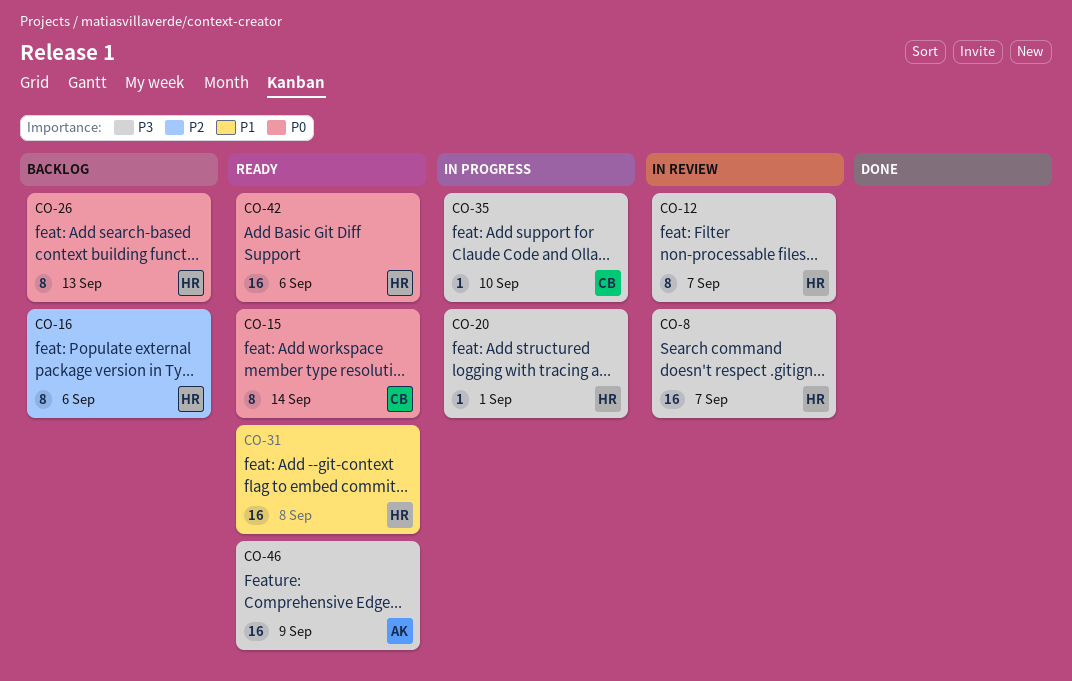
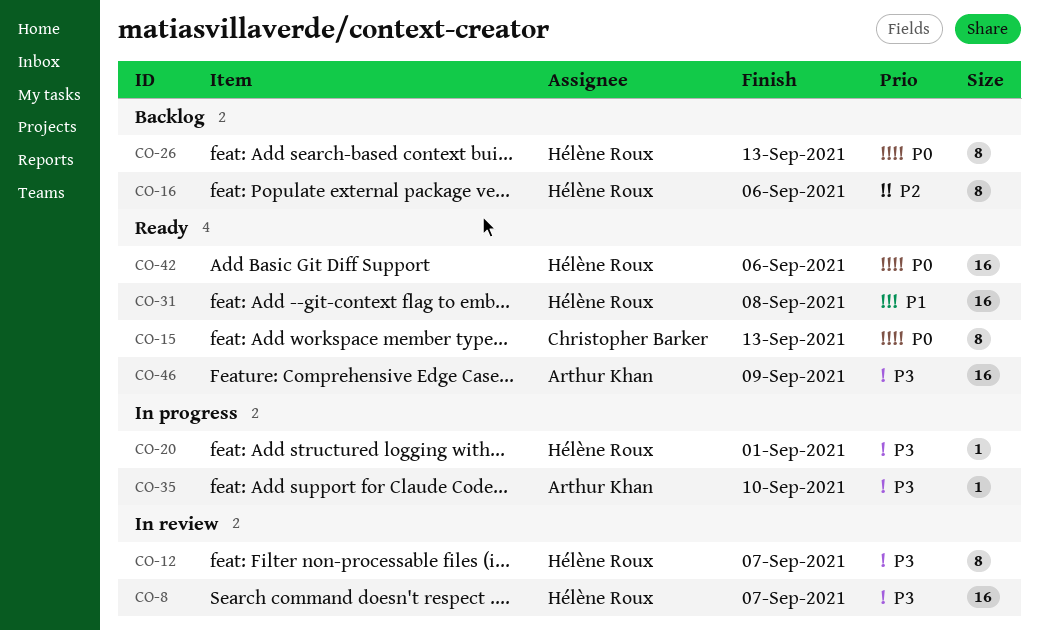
CO-15, due: Sep 14 -> Sep 13
CO-35, owner: Christopher Barker -> Arthur Khan

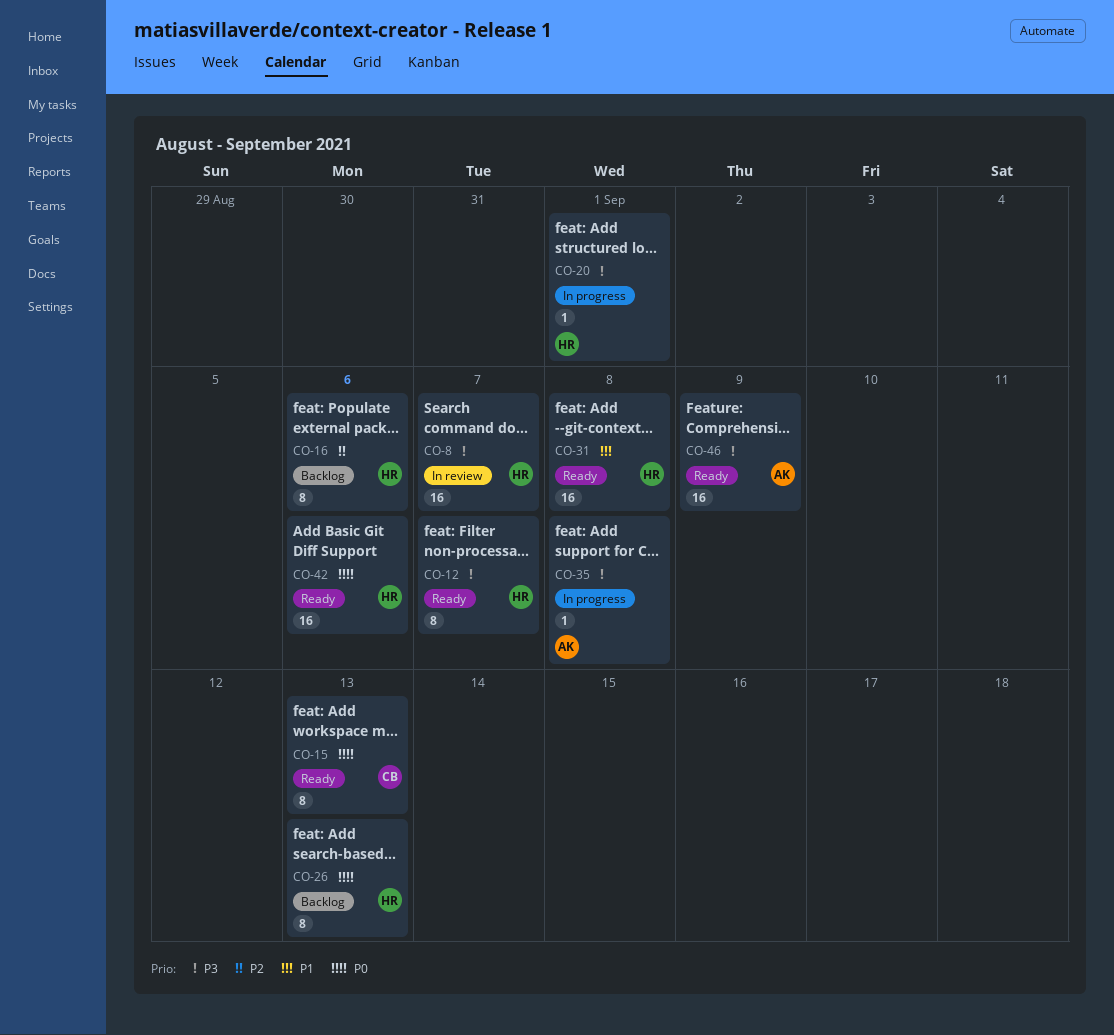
CO-12, status: In review -> Ready
CO-35, due: Sep 10 -> Sep 8

